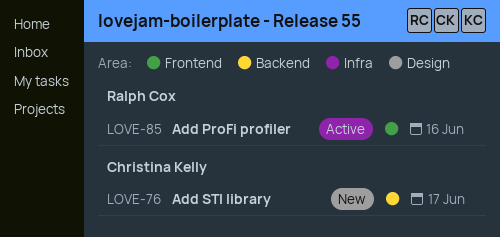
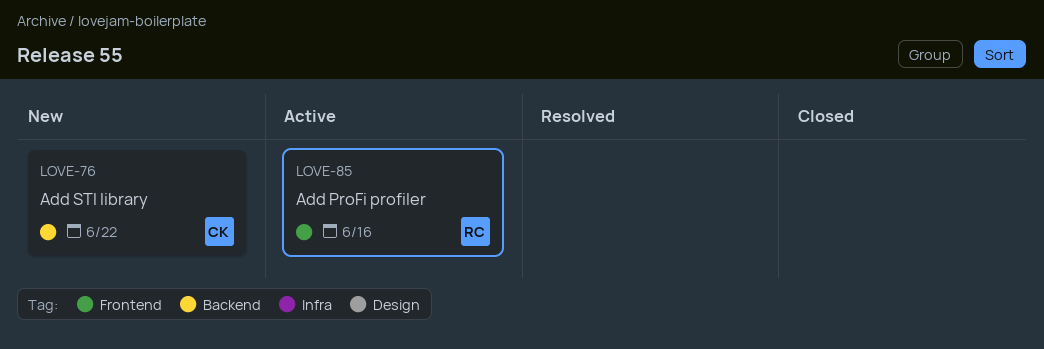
LOVE-76, due: Jun 17 -> Jun 22

